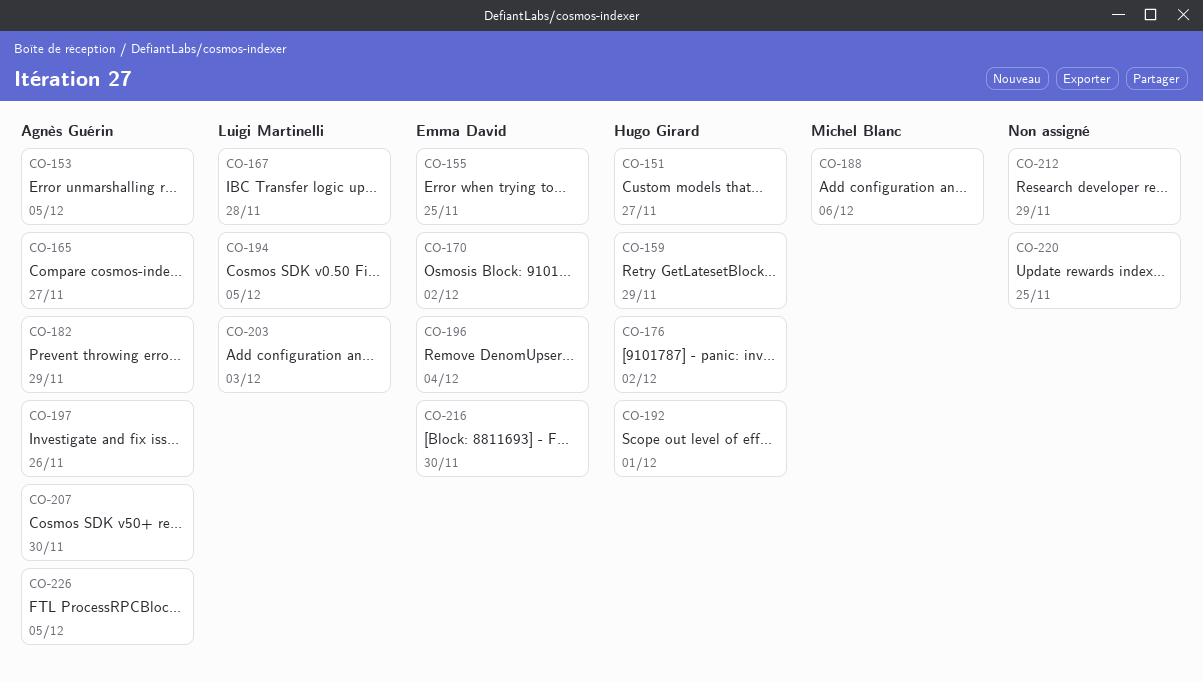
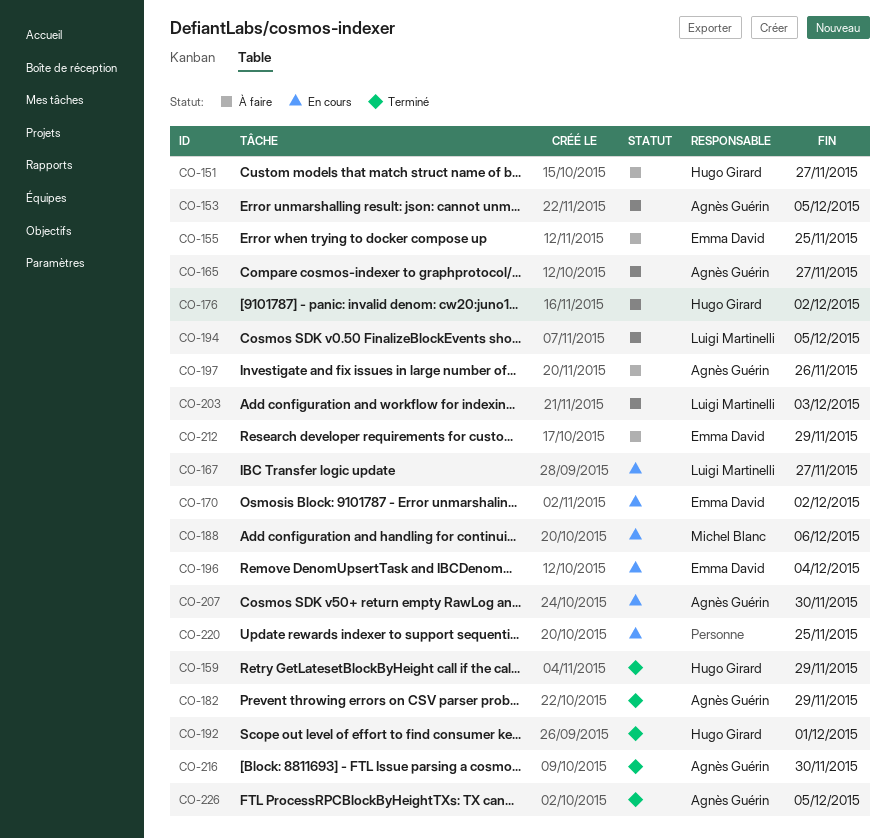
CO-167, due: Nov 28 -> Nov 27
CO-212, owner: none -> Emma David
CO-216, owner: Emma David -> Agnès Guérin

